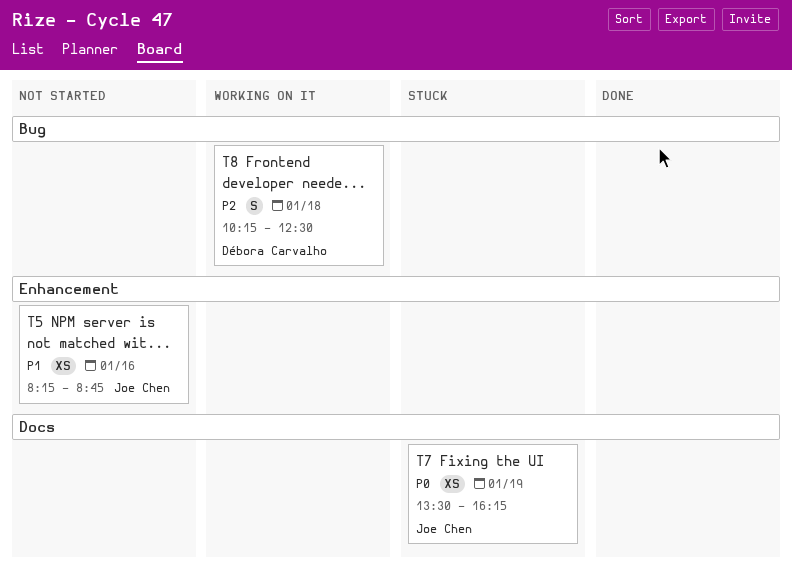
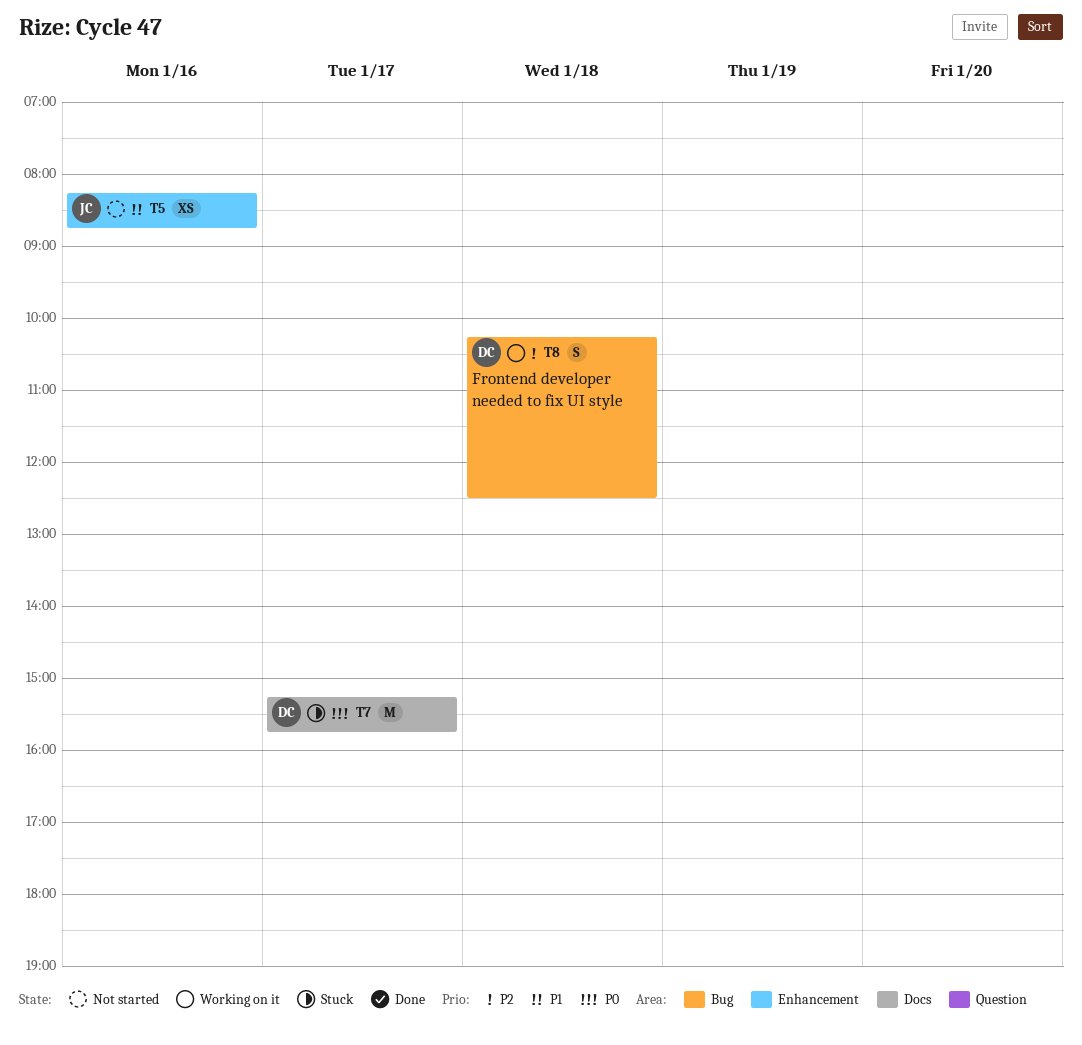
T7, owner: Joe Chen -> Débora Carvalho
T7, estimate: XS -> M
T7, day: Jan 19 -> Jan 17
T7, begins: 13:30 -> 15:15
T7, ends: 16:15 -> 15:45

